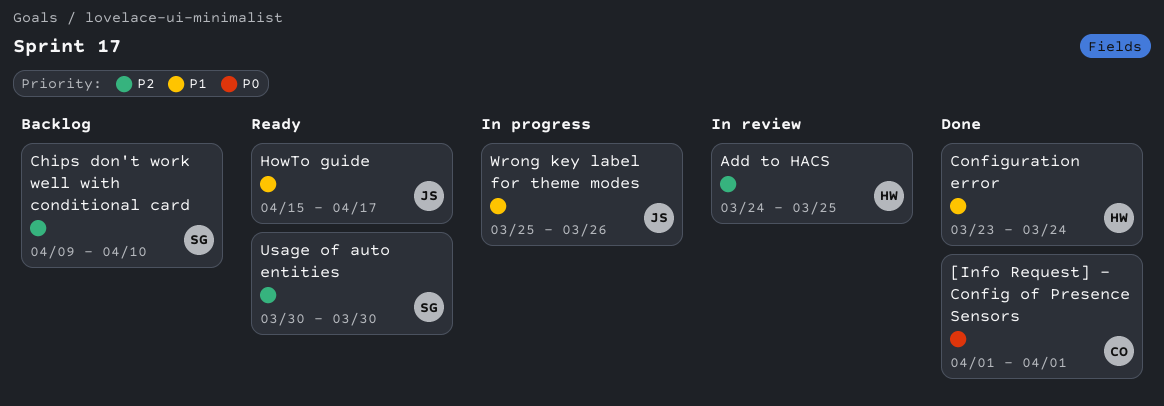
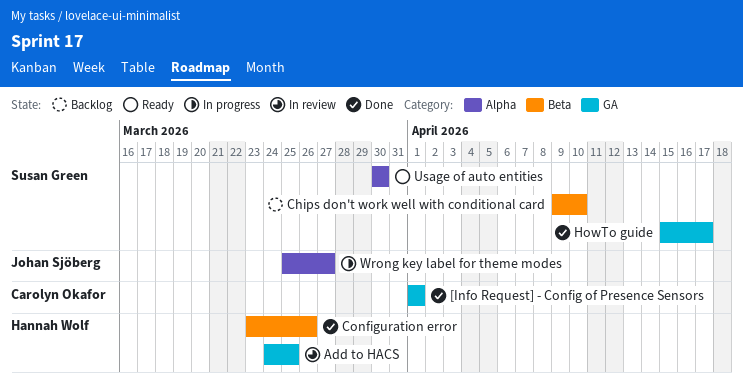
Configuration error, due: Mar 24 -> Mar 26
HowTo guide, status: Ready -> Done
HowTo guide, owner: Johan Sjöberg -> Susan Green
Wrong key label for theme modes, due: Mar 26 -> Mar 27

